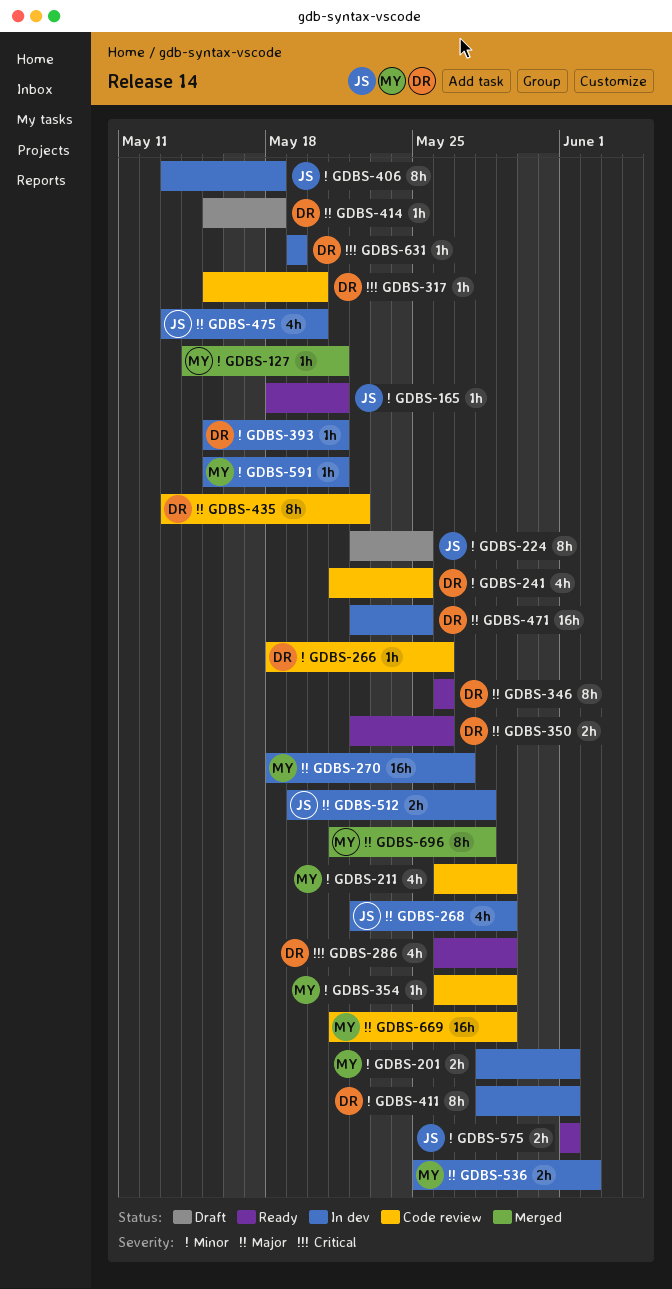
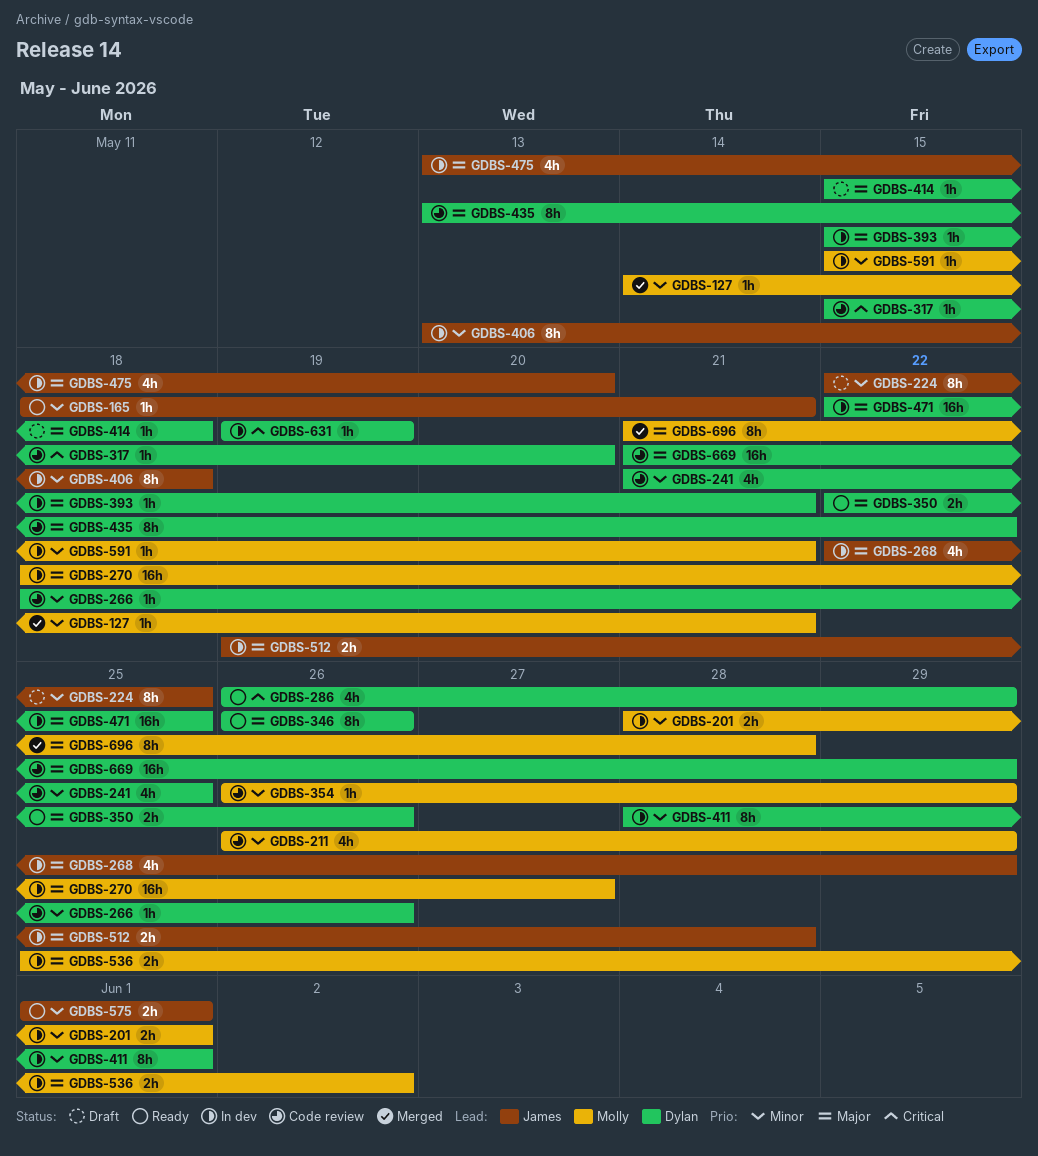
GDBS-393, priority: Minor -> Major
GDBS-669, owner: Molly -> Dylan

